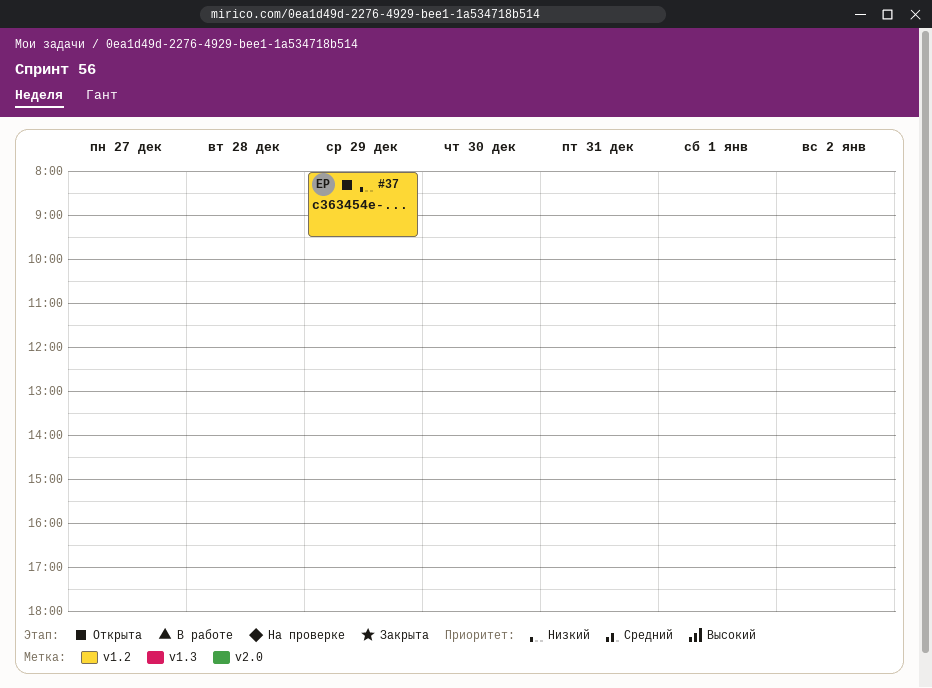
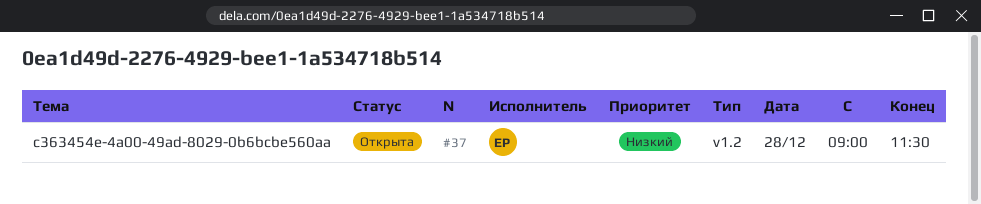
#37, day: Dec 29 -> Dec 28
#37, begins: 08:00 -> 09:00
#37, ends: 09:30 -> 11:30

